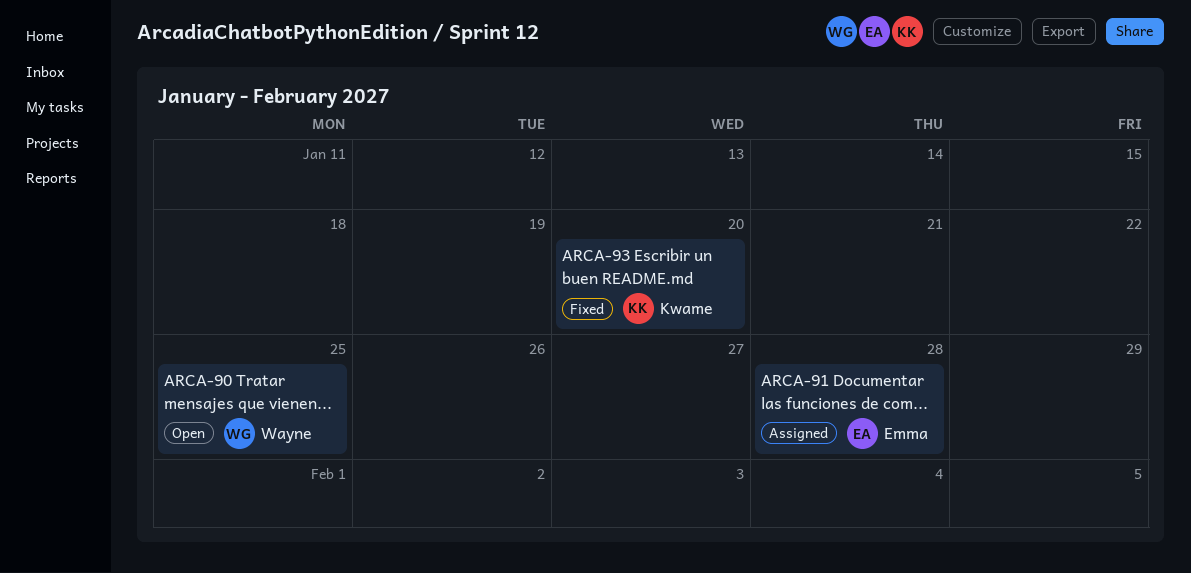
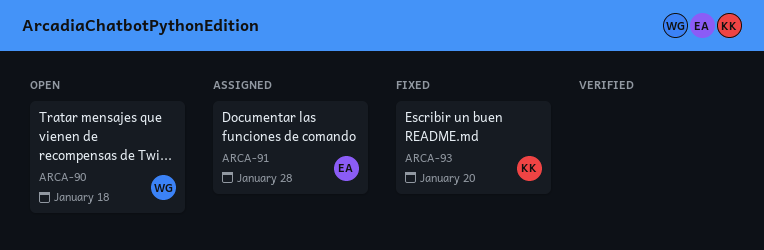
ARCA-90, due: Jan 25 -> Jan 18

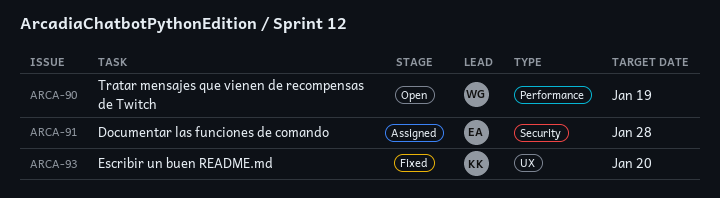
ARCA-90, due: Jan 18 -> Jan 19

